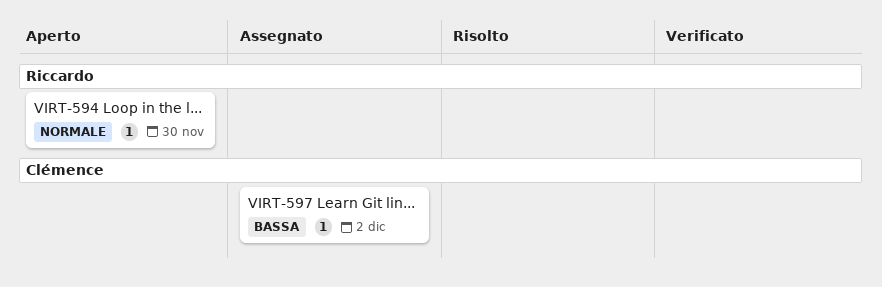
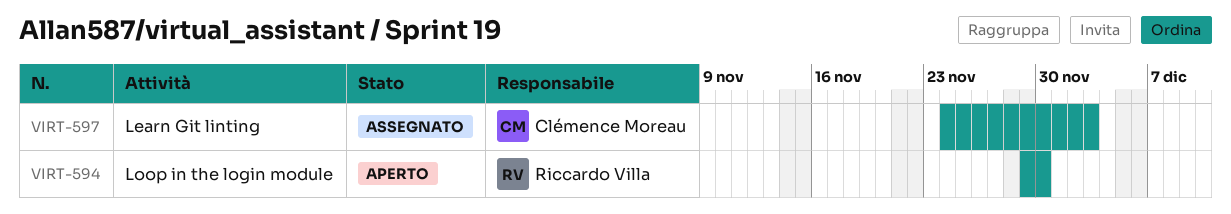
VIRT-597, due: Dec 2 -> Dec 3

